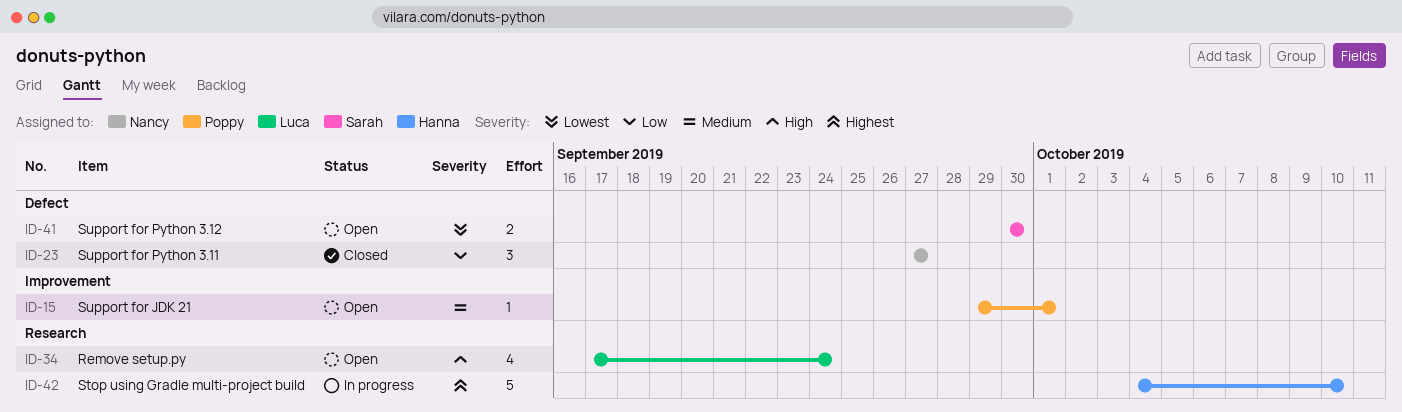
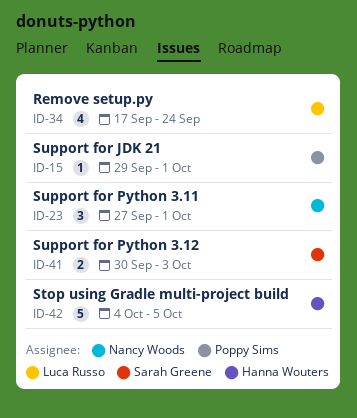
ID-23, due: Sep 27 -> Oct 1
ID-41, due: Sep 30 -> Oct 3
ID-42, due: Oct 10 -> Oct 5

